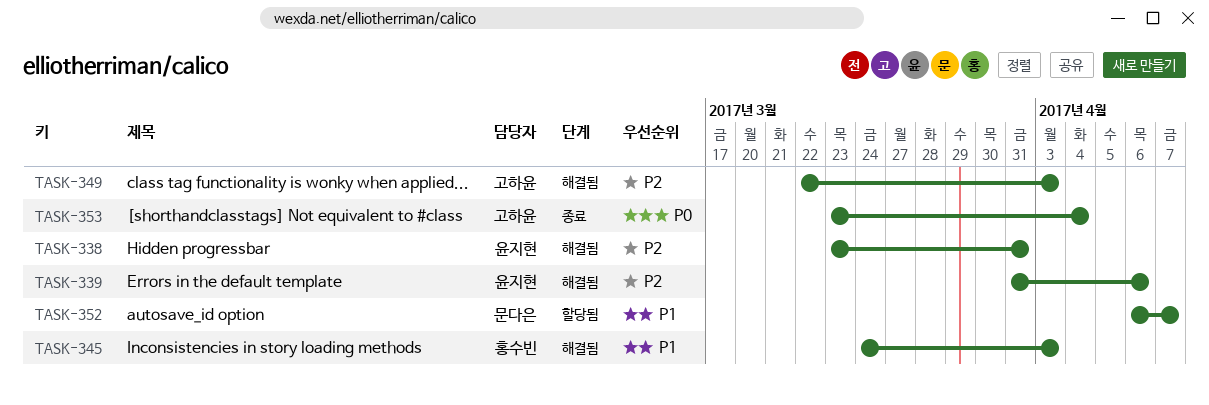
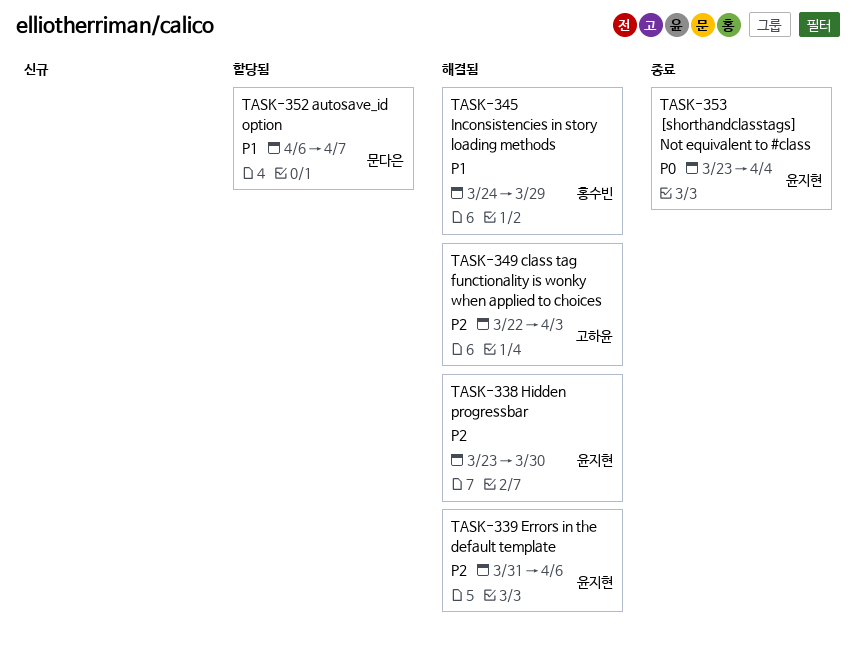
TASK-338, due: Mar 31 -> Mar 30
TASK-345, due: Apr 3 -> Mar 29
TASK-353, owner: 고하윤 -> 윤지현

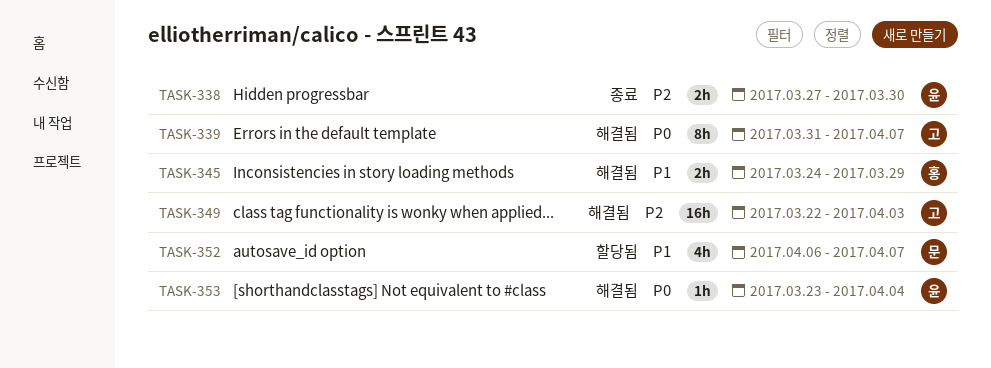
TASK-338, status: 해결됨 -> 종료
TASK-338, start: Mar 23 -> Mar 27
TASK-339, owner: 윤지현 -> 고하윤
TASK-339, priority: P2 -> P0
TASK-339, due: Apr 6 -> Apr 7
TASK-353, status: 종료 -> 해결됨

